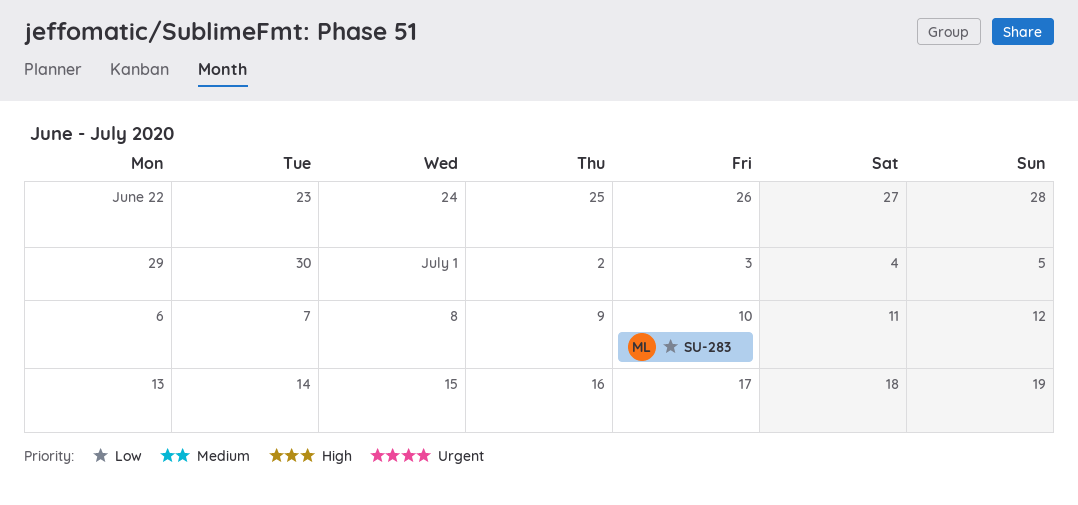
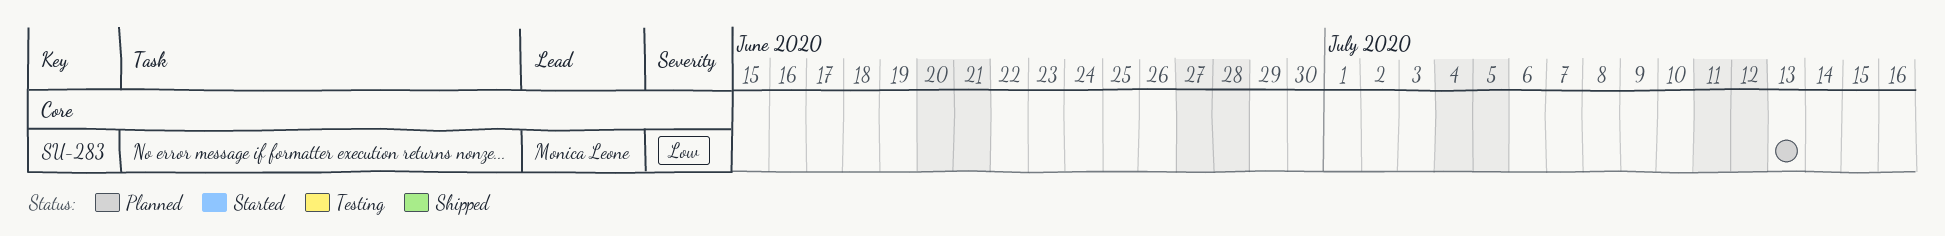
SU-283, start: Jul 10 -> Jul 13
SU-283, due: Jul 10 -> Jul 13

